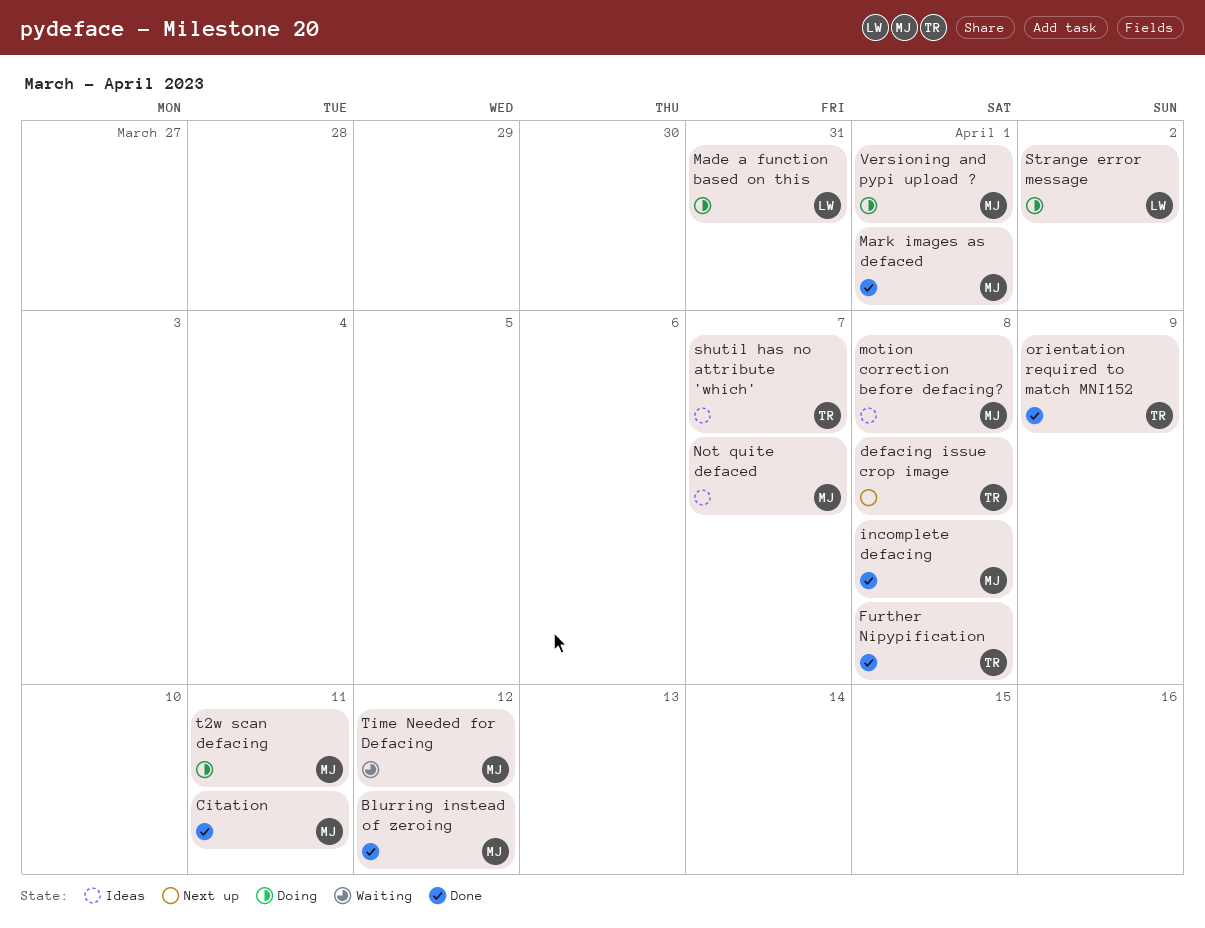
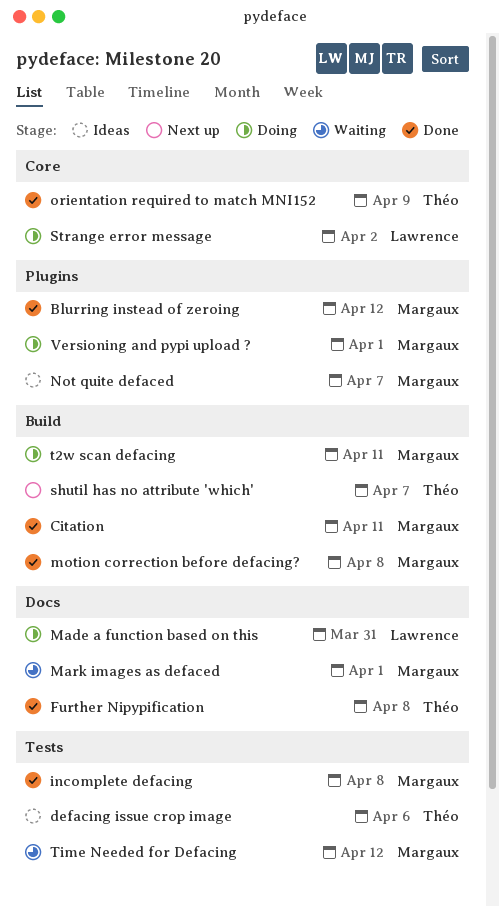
defacing issue crop image, status: Next up -> Ideas
defacing issue crop image, due: Apr 8 -> Apr 6
Mark images as defaced, status: Done -> Waiting
motion correction before defacing?, status: Ideas -> Done
shutil has no attribute 'which', status: Ideas -> Next up

